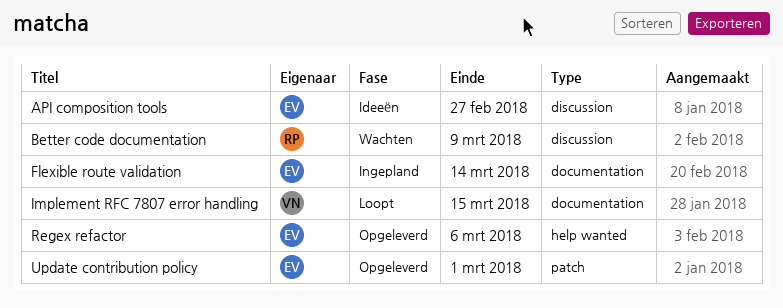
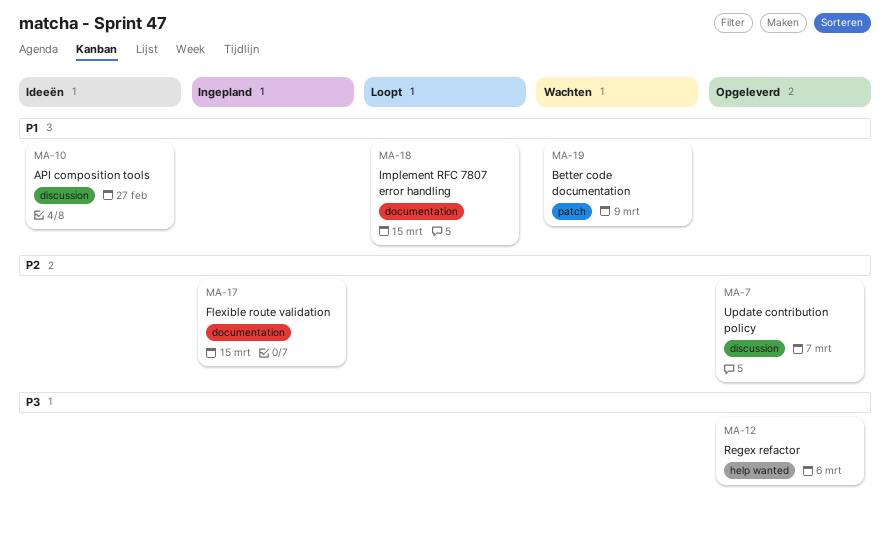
Better code documentation, label: discussion -> patch
Flexible route validation, due: Mar 14 -> Mar 15
Update contribution policy, label: patch -> discussion
Update contribution policy, due: Mar 1 -> Mar 7

